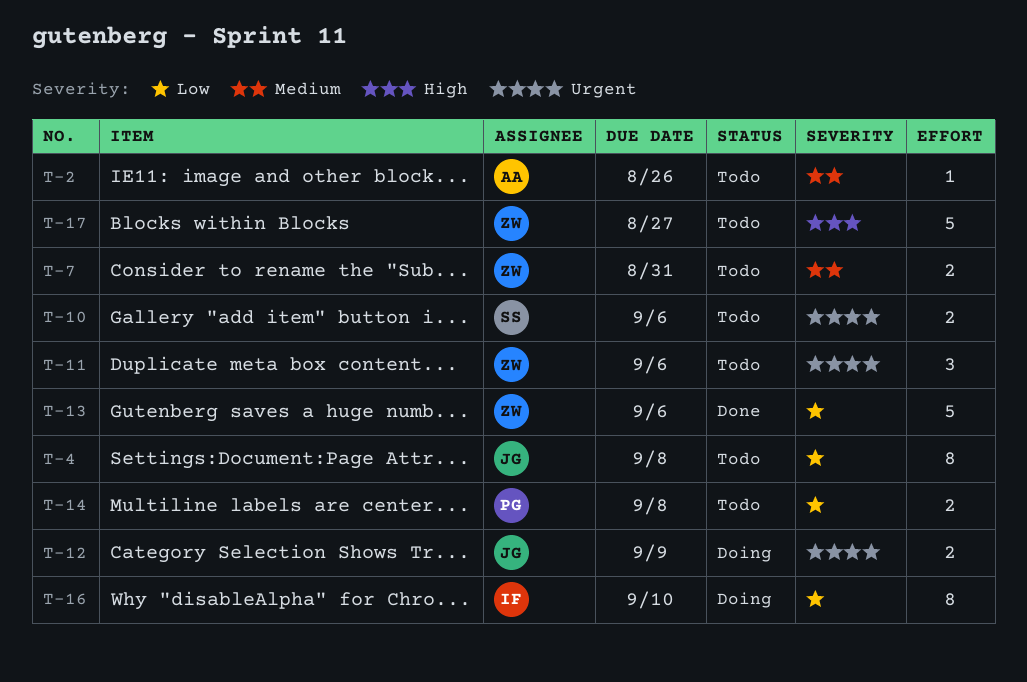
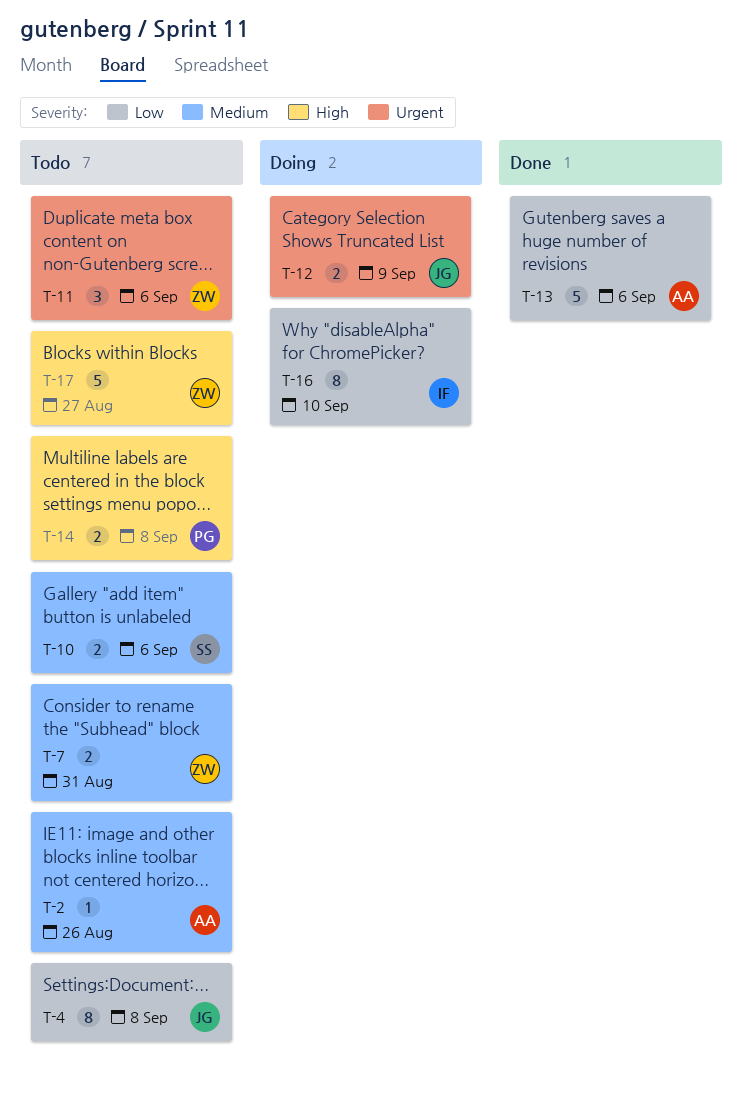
T-10, priority: Urgent -> Medium
T-13, owner: ZW -> AA
T-14, priority: Low -> High

